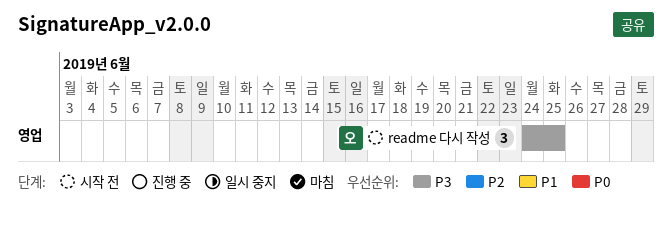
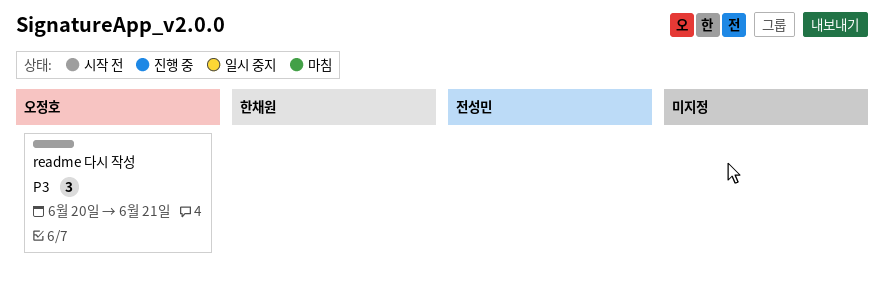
readme 다시 작성, start: Jun 24 -> Jun 20
readme 다시 작성, due: Jun 25 -> Jun 21

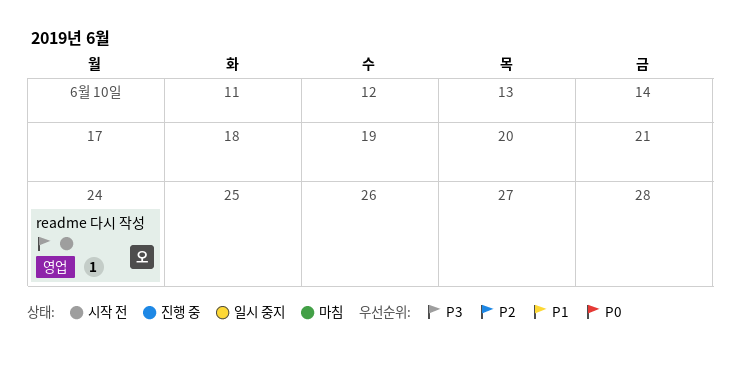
readme 다시 작성, estimate: 3 -> 1
readme 다시 작성, due: Jun 21 -> Jun 24

